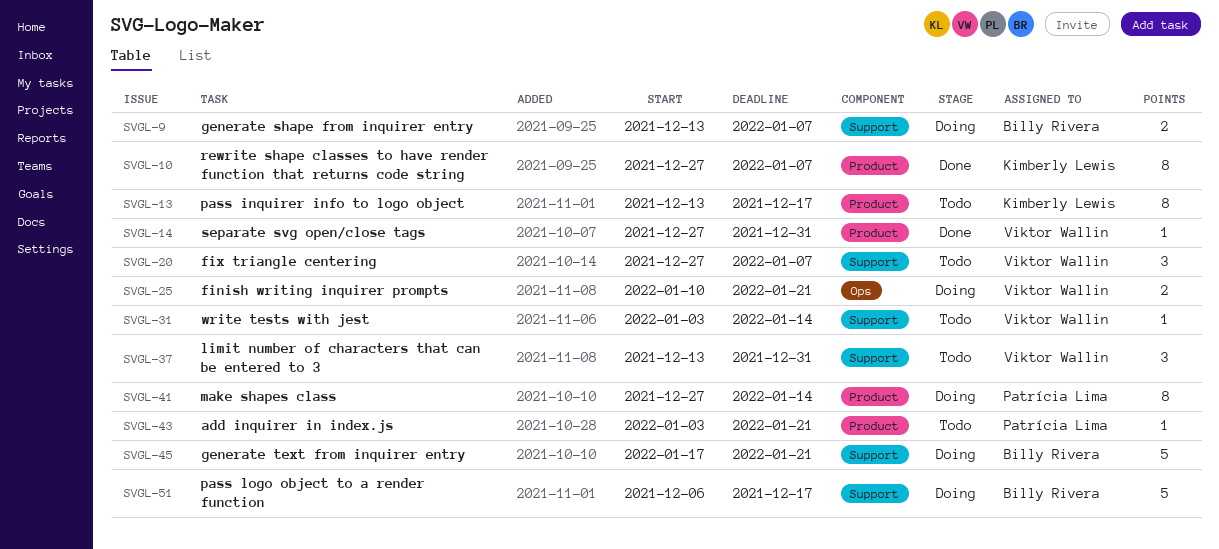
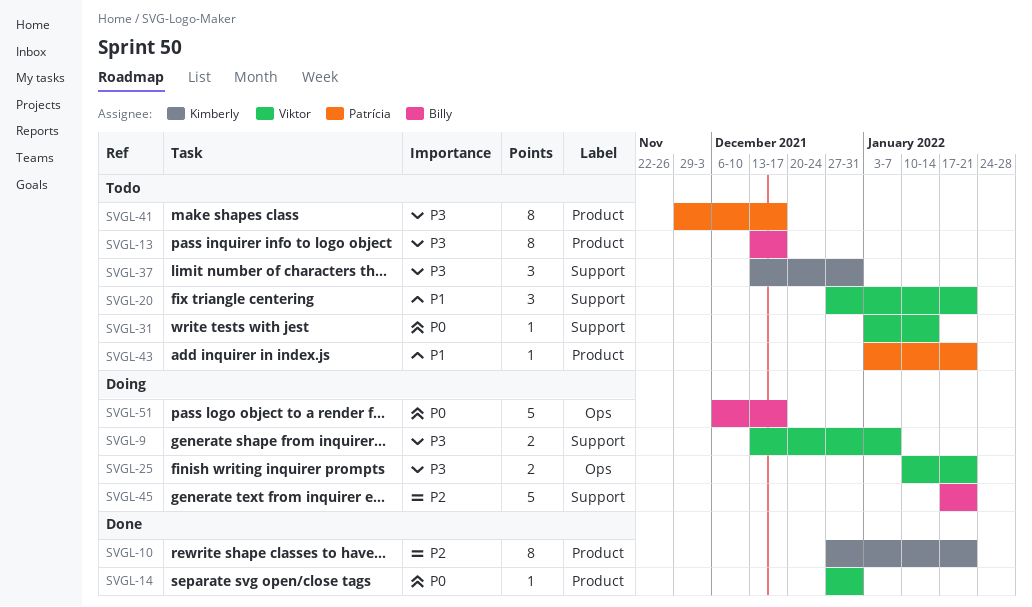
SVGL-9, owner: Billy Rivera -> Viktor Wallin
SVGL-10, due: Jan 7 -> Jan 21
SVGL-13, owner: Kimberly Lewis -> Billy Rivera
SVGL-20, due: Jan 7 -> Jan 21
SVGL-37, owner: Viktor Wallin -> Kimberly Lewis
SVGL-41, status: Doing -> Todo
SVGL-41, start: Dec 27 -> Nov 29
SVGL-41, due: Jan 14 -> Dec 17
SVGL-51, label: Support -> Ops

